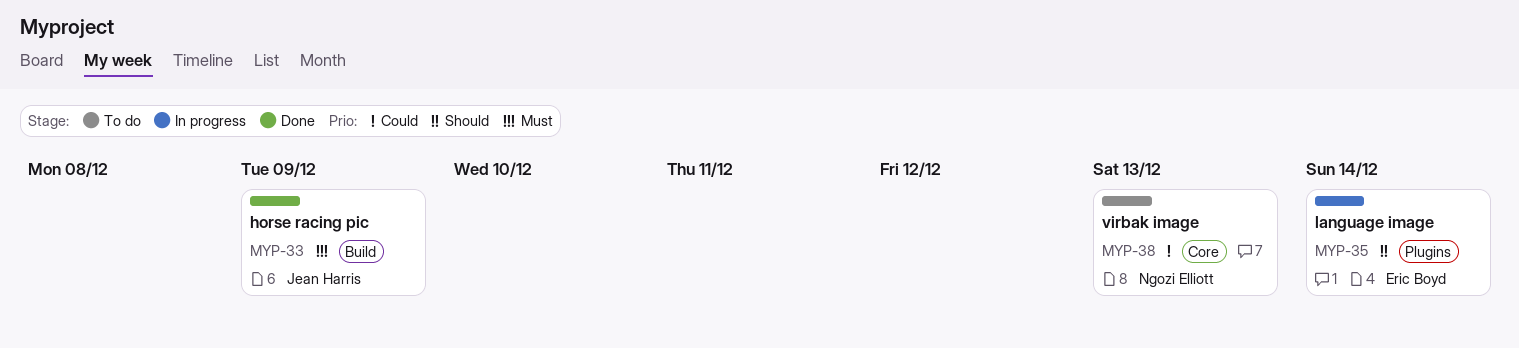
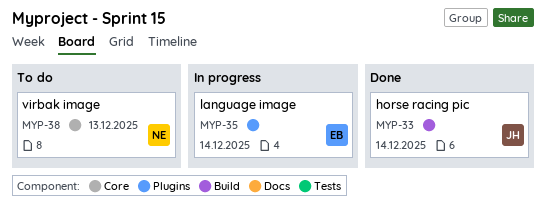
MYP-33, due: Dec 9 -> Dec 14

